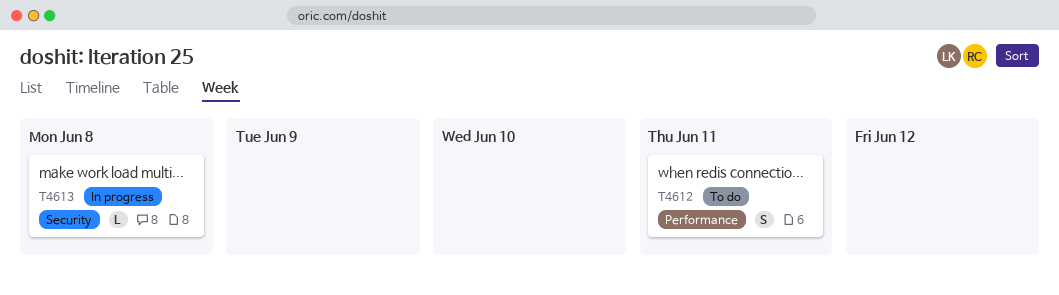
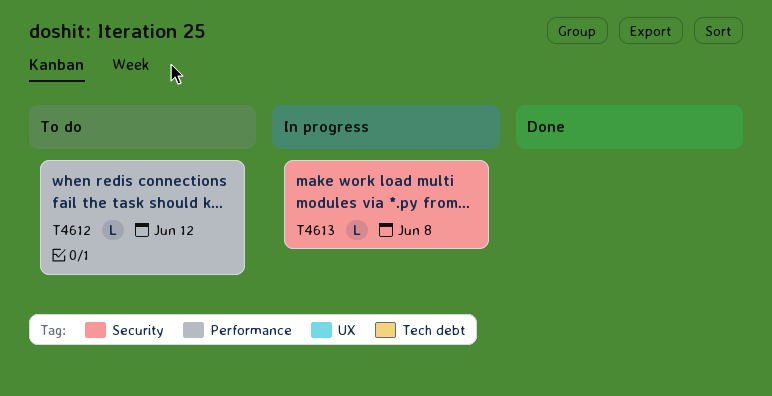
T4612, estimate: S -> L
T4612, due: Jun 11 -> Jun 12

